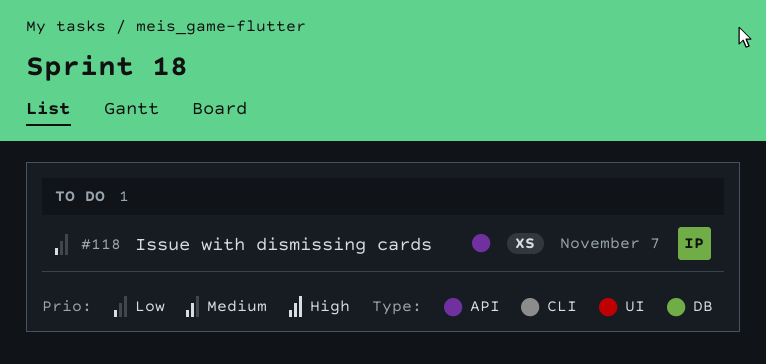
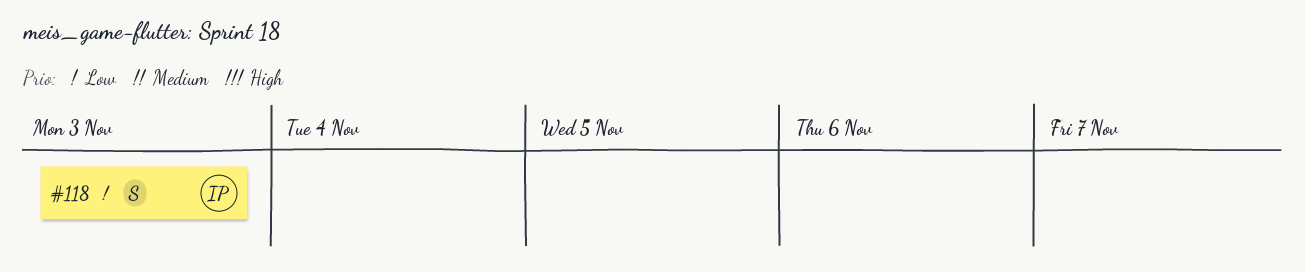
#118, estimate: XS -> S
#118, due: Nov 7 -> Nov 3

